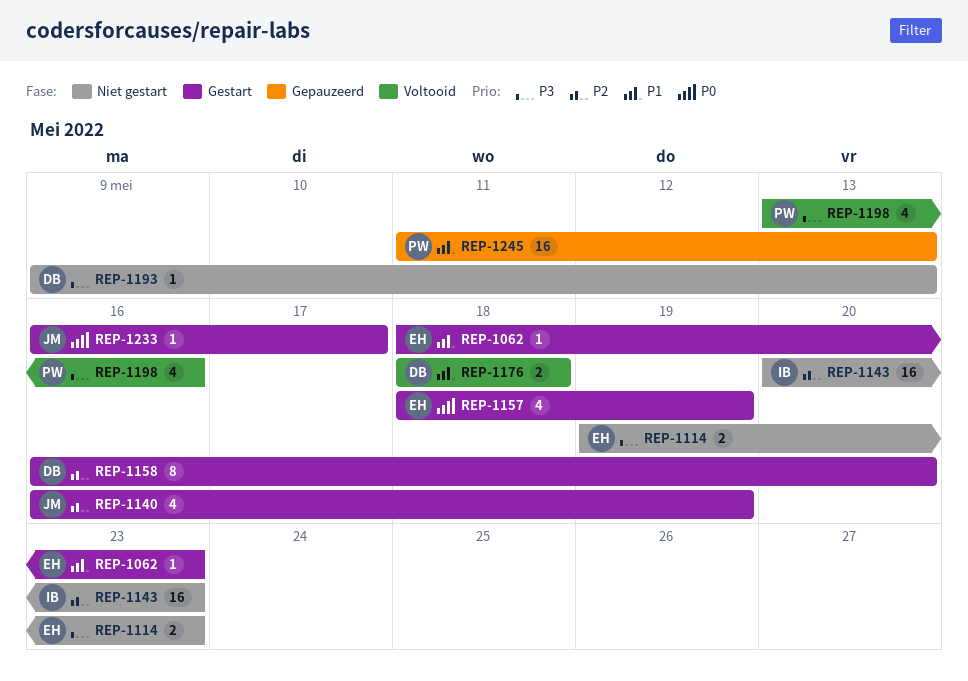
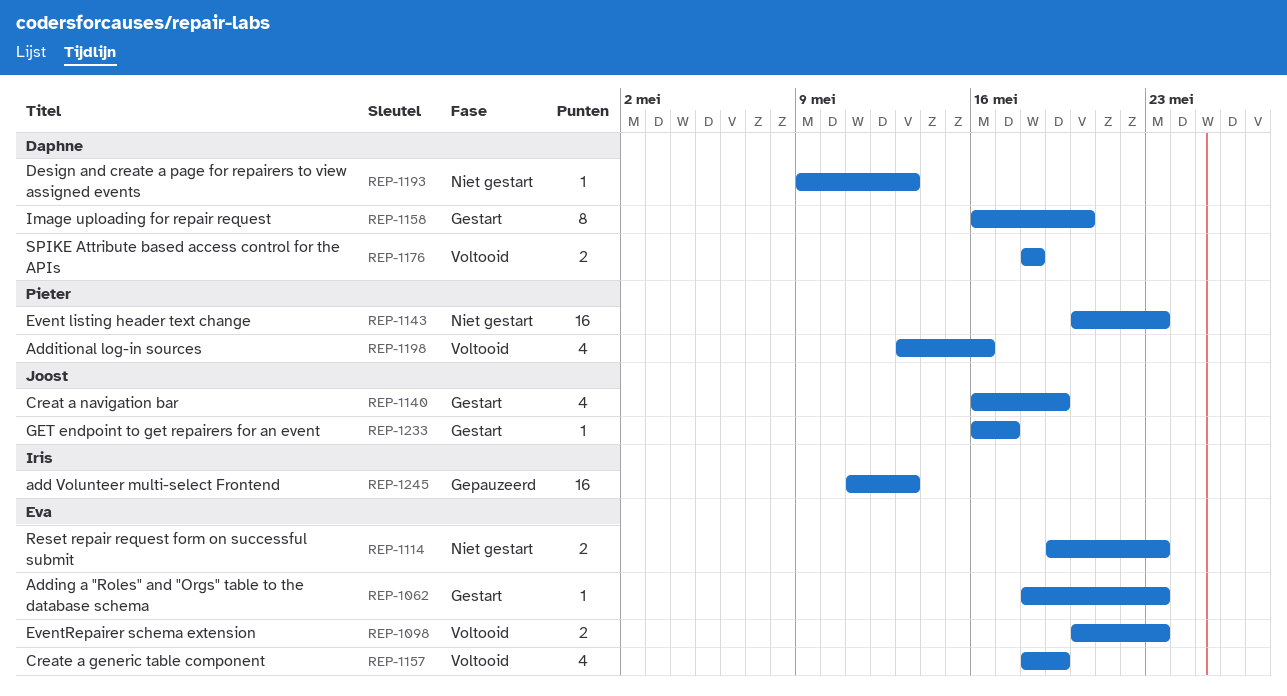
REP-1098: none -> present
REP-1143, owner: Iris -> Pieter
REP-1157, status: Gestart -> Voltooid
REP-1245, owner: Pieter -> Iris

